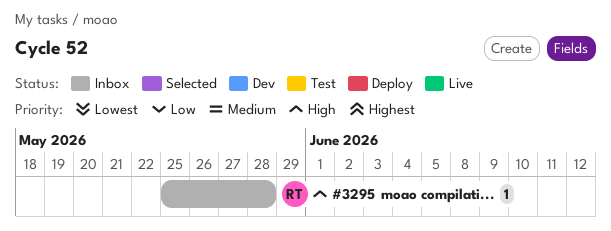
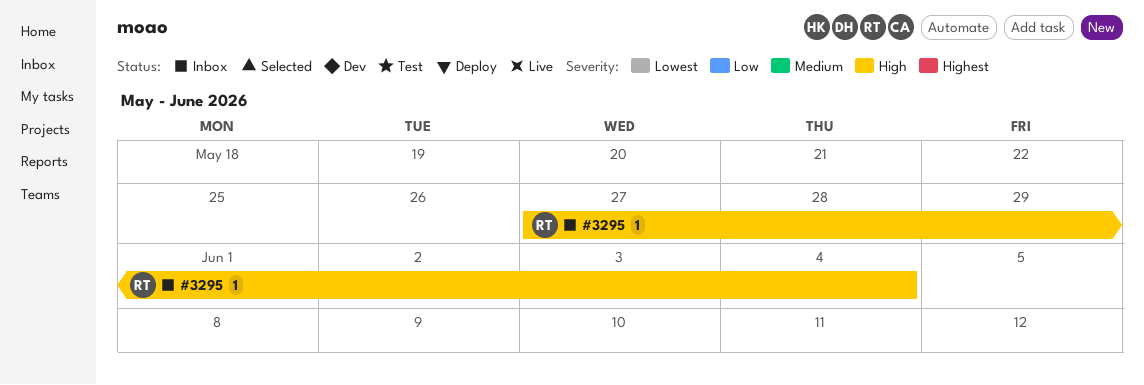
#3295, start: May 25 -> May 27
#3295, due: May 28 -> Jun 4

